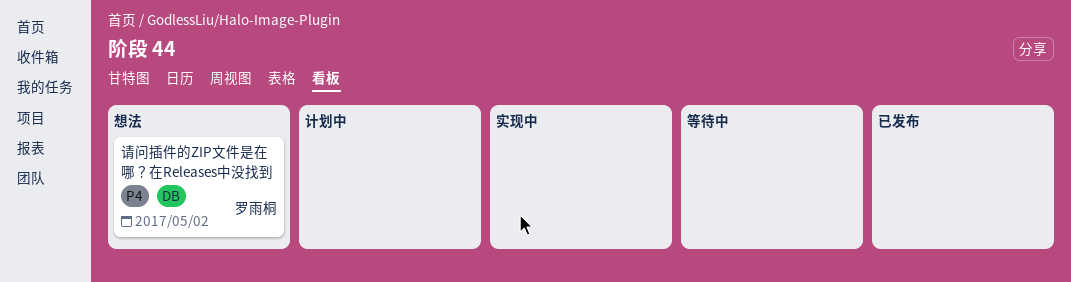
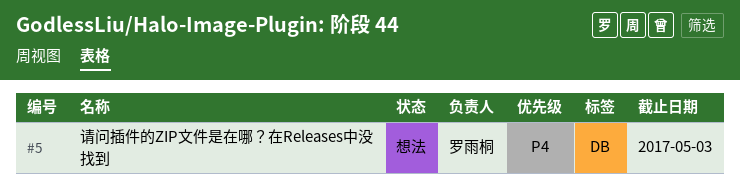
请问插件的ZIP文件是在哪？在Releases中没找到, due: May 2 -> May 3

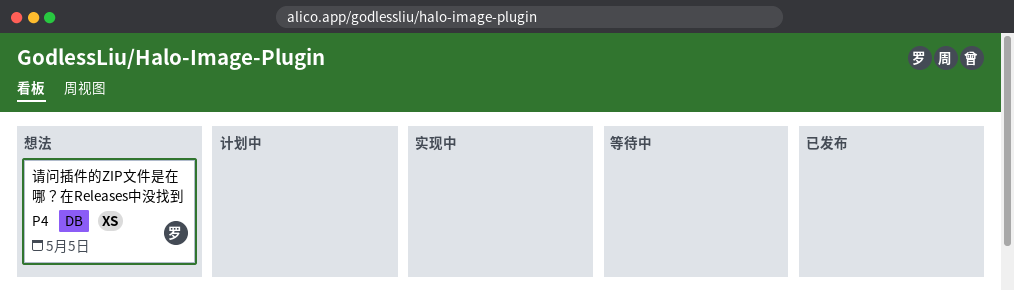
请问插件的ZIP文件是在哪？在Releases中没找到, due: May 3 -> May 5

